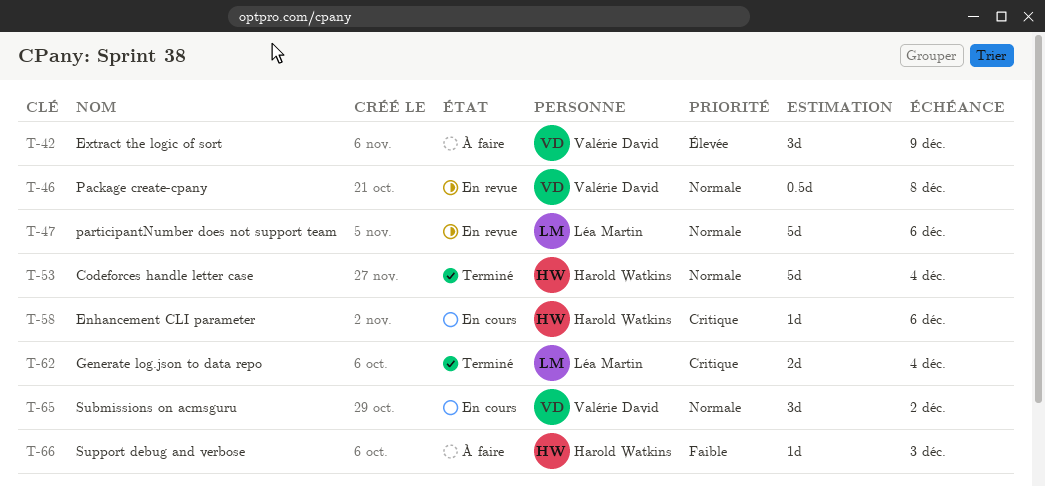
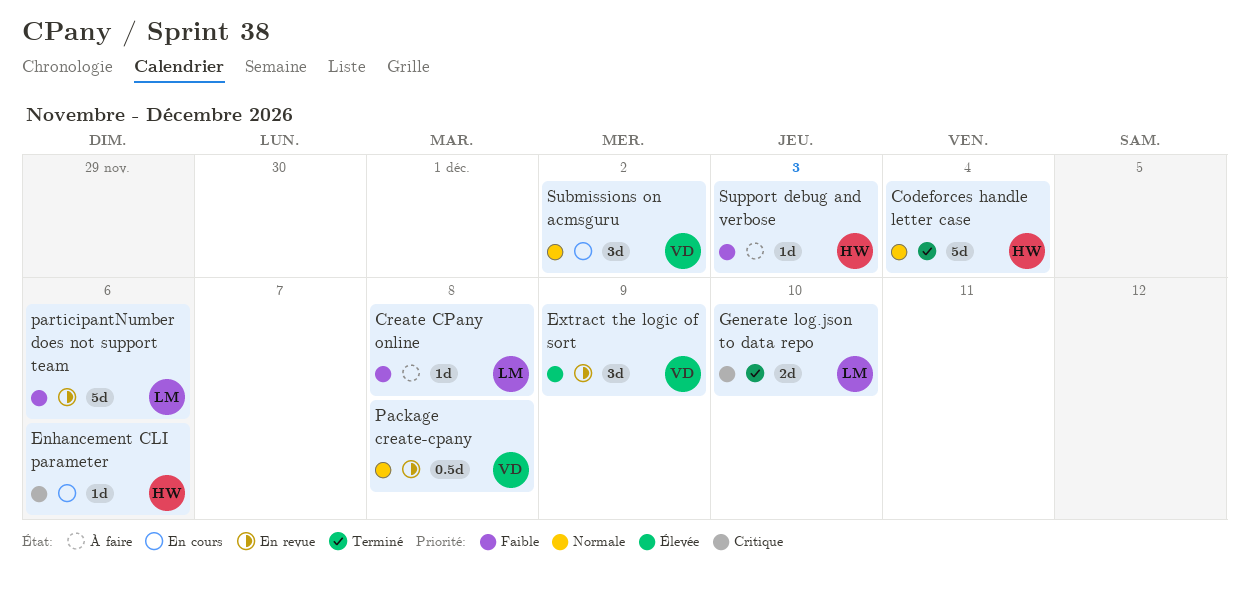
Create CPany online: none -> present
Extract the logic of sort, status: À faire -> En revue
Generate log.json to data repo, due: Dec 4 -> Dec 10
participantNumber does not support team, priority: Normale -> Faible

